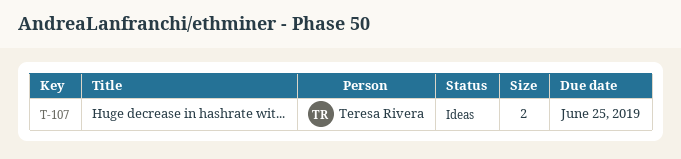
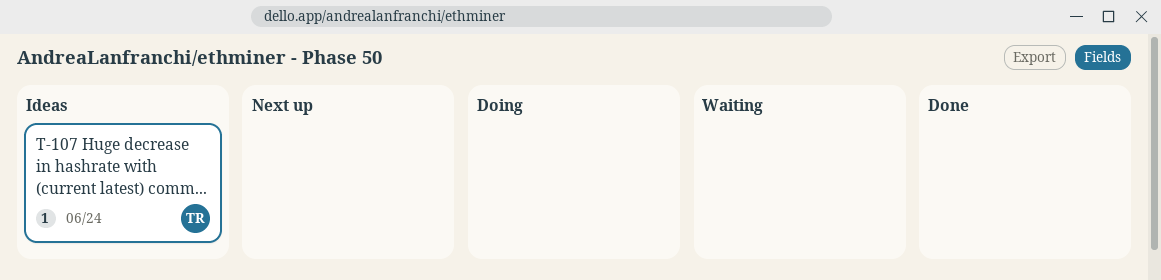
T-107, estimate: 2 -> 1
T-107, due: Jun 25 -> Jun 24

